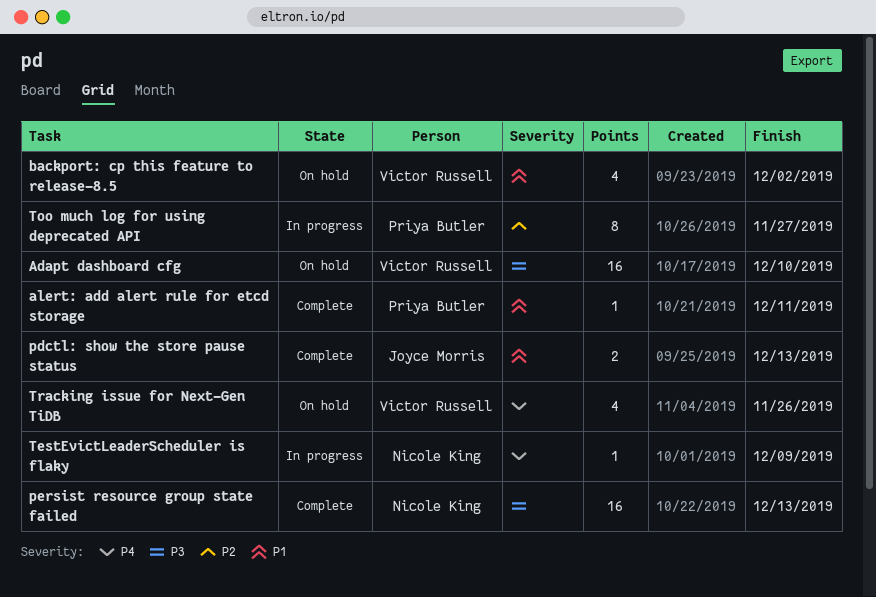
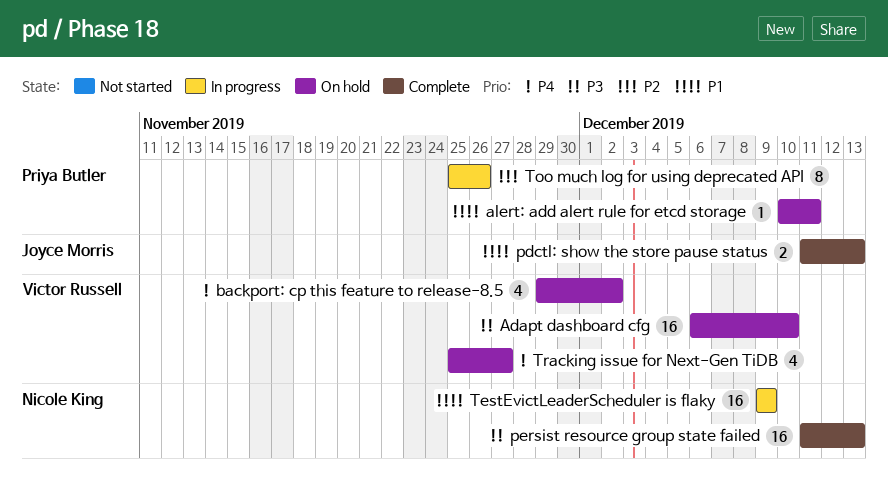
alert: add alert rule for etcd storage, status: Complete -> On hold
backport: cp this feature to release-8.5, priority: P1 -> P4
TestEvictLeaderScheduler is flaky, priority: P4 -> P1
TestEvictLeaderScheduler is flaky, estimate: 1 -> 16
Too much log for using deprecated API, due: Nov 27 -> Nov 26
Tracking issue for Next-Gen TiDB, due: Nov 26 -> Nov 27

